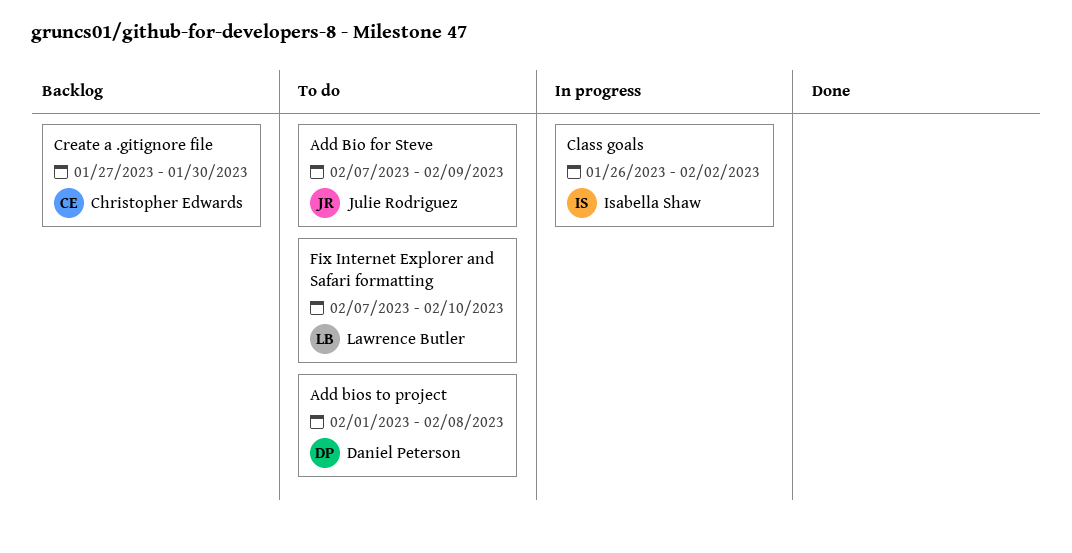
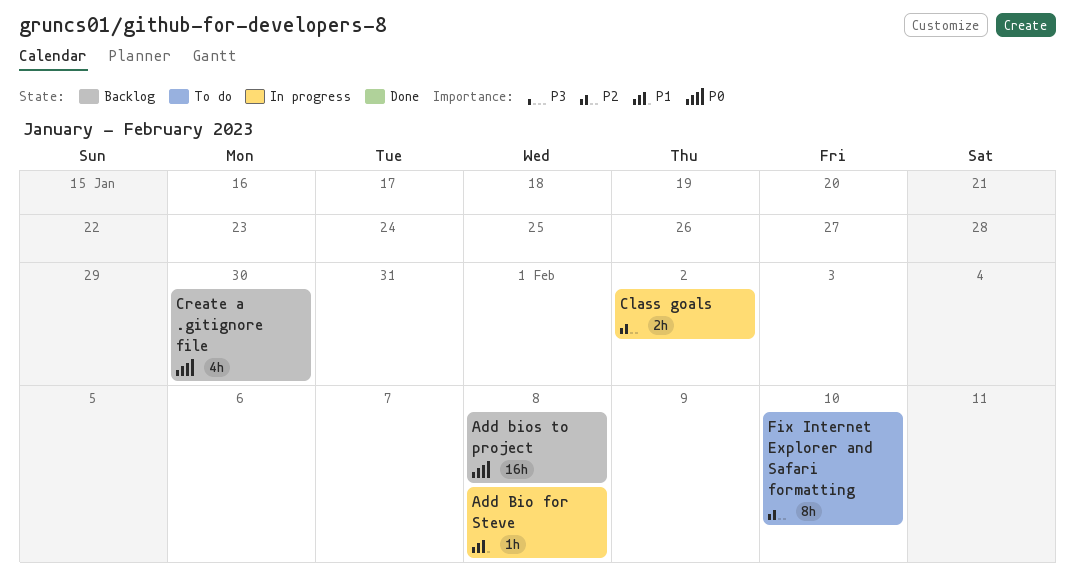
Add Bio for Steve, status: To do -> In progress
Add Bio for Steve, due: Feb 9 -> Feb 8
Add bios to project, status: To do -> Backlog

